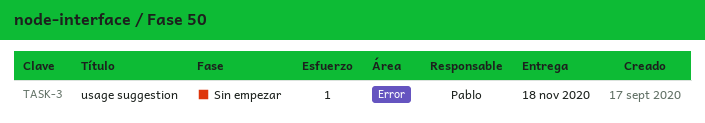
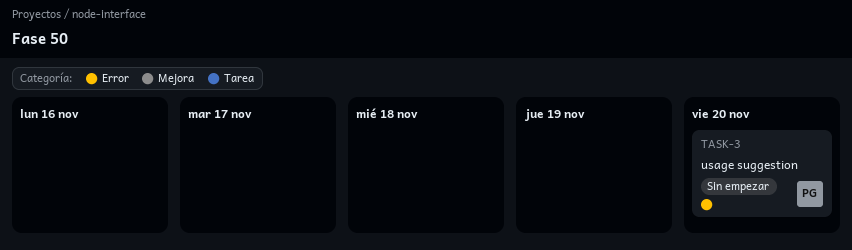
TASK-3, due: Nov 18 -> Nov 20

